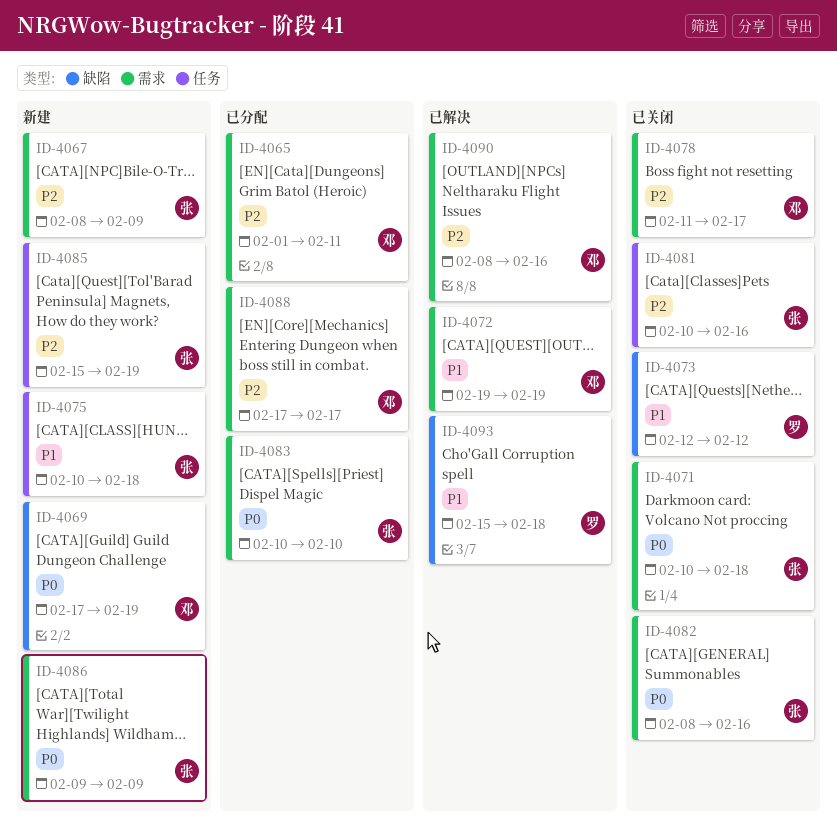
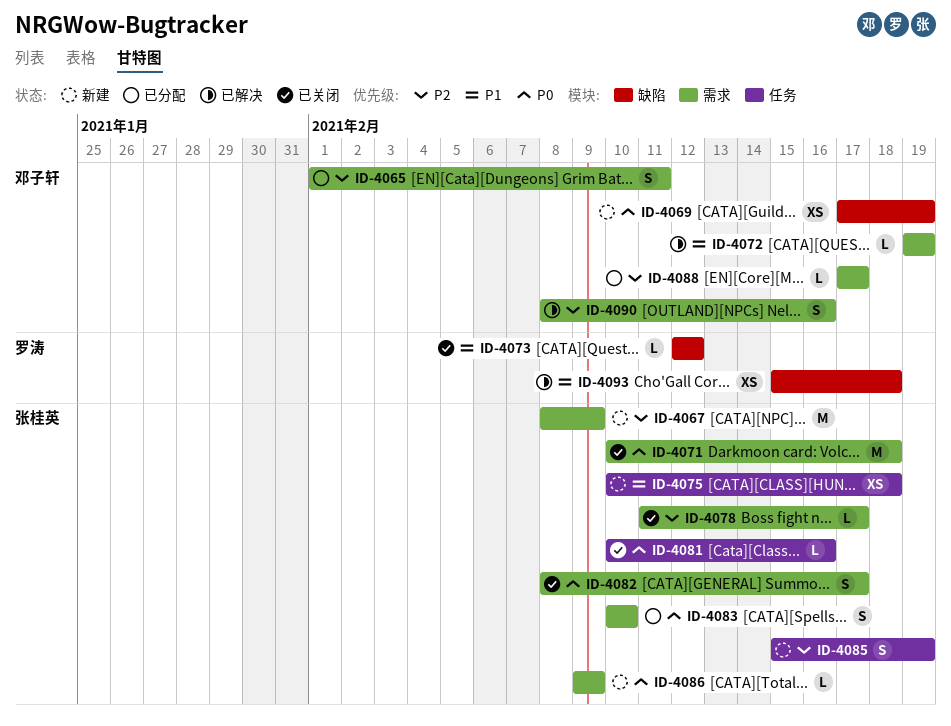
ID-4078, owner: 邓子轩 -> 张桂英
ID-4081, priority: P2 -> P0
ID-4082, due: Feb 16 -> Feb 17

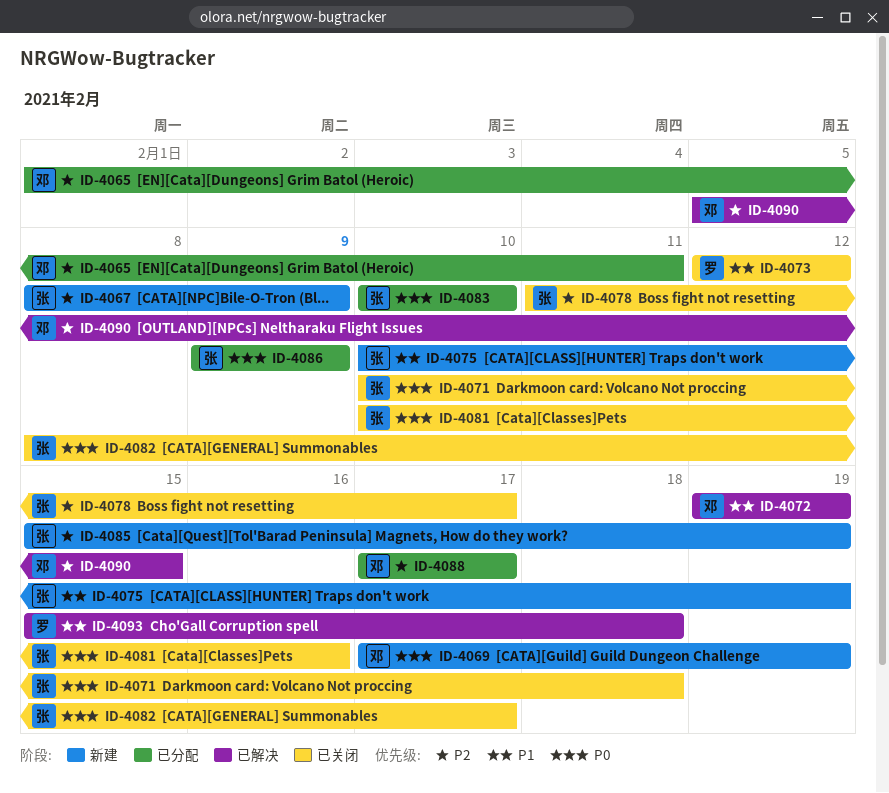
ID-4075, due: Feb 18 -> Feb 19
ID-4086, status: 新建 -> 已分配
ID-4090, start: Feb 8 -> Feb 5
ID-4090, due: Feb 16 -> Feb 15

